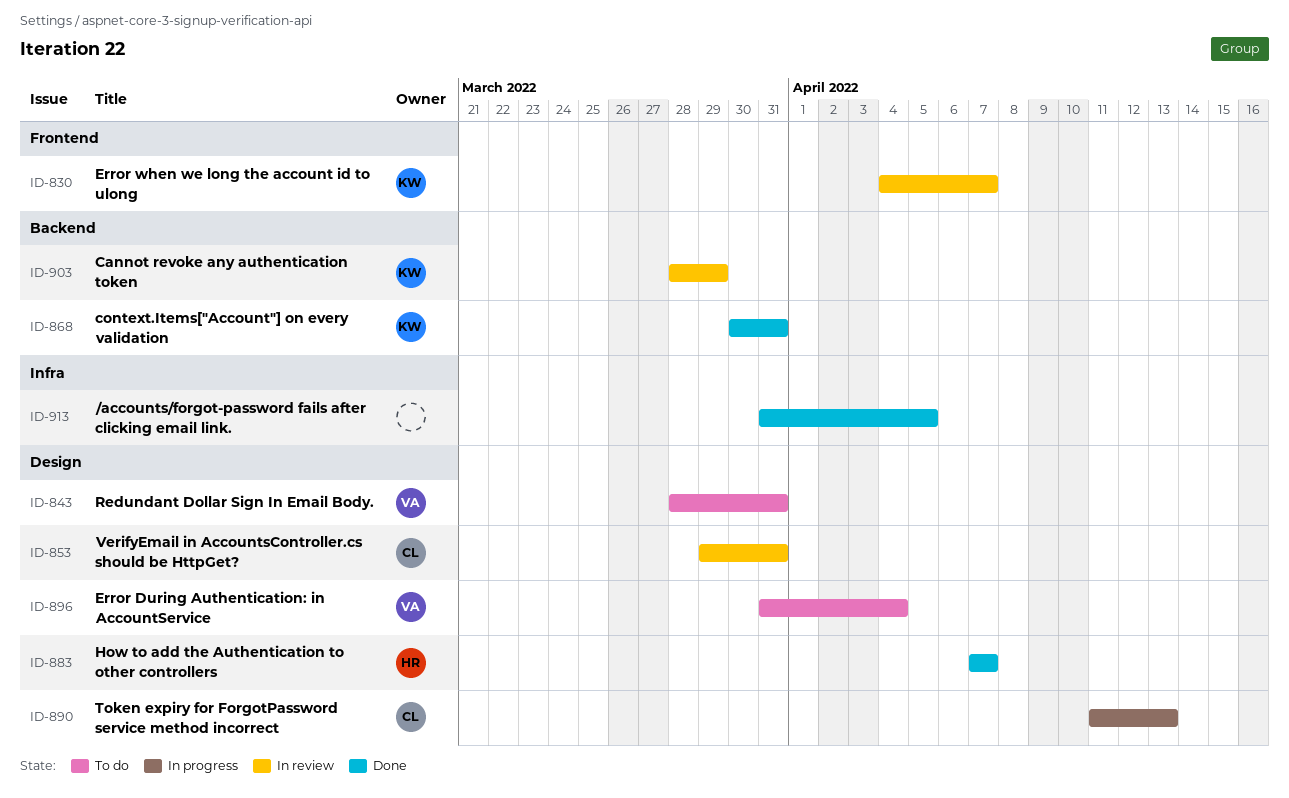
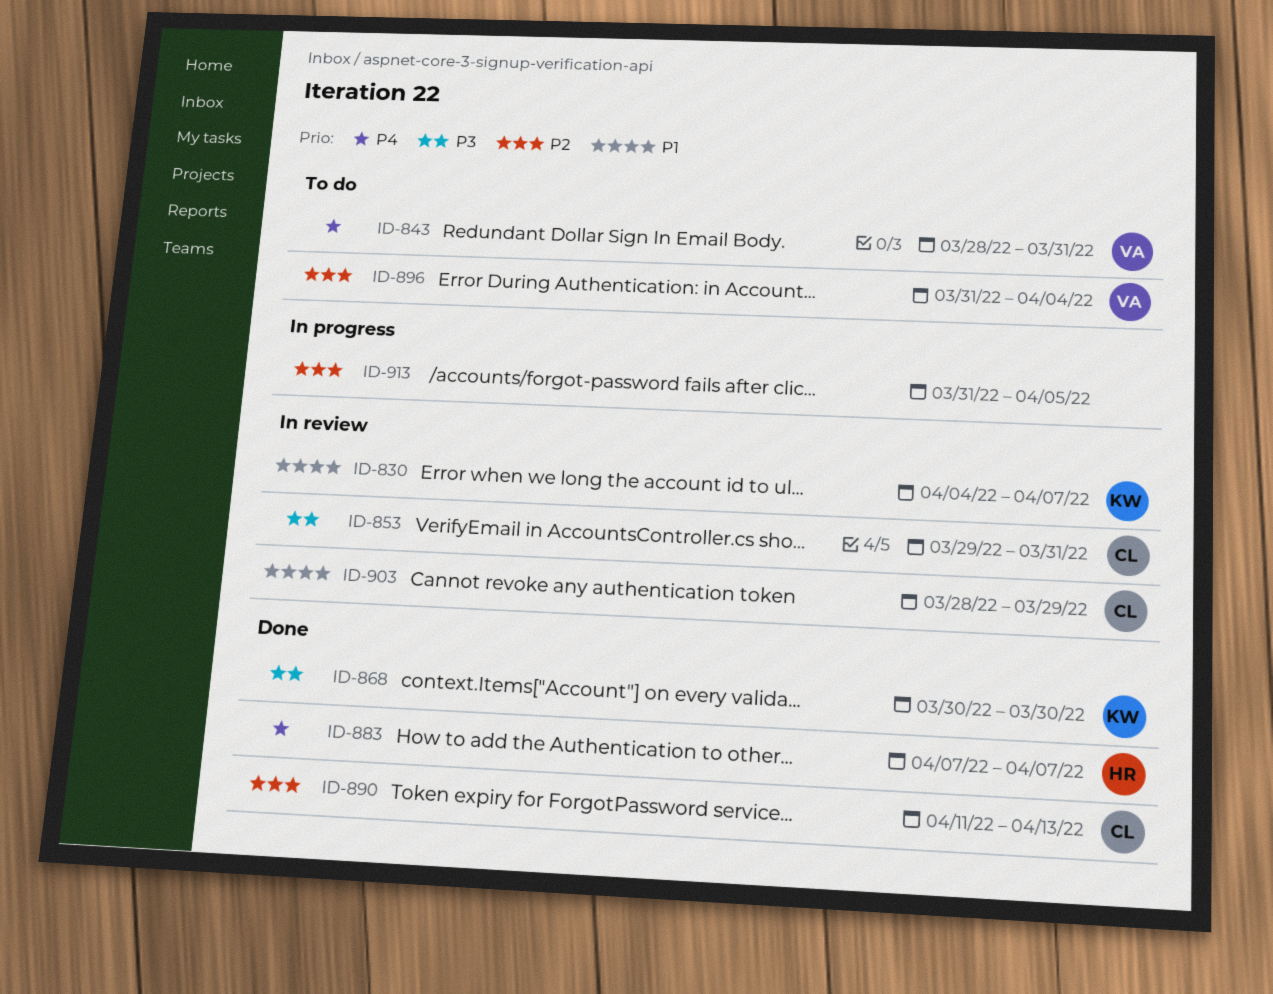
ID-868, due: Mar 31 -> Mar 30
ID-890, status: In progress -> Done
ID-903, owner: KW -> CL
ID-913, status: Done -> In progress

